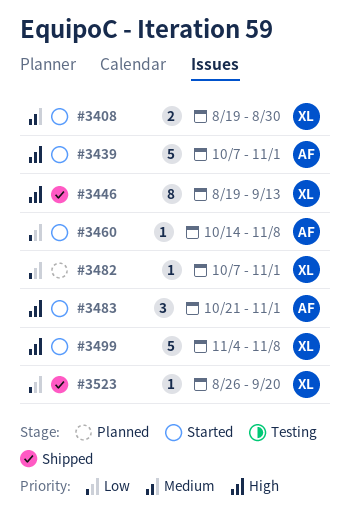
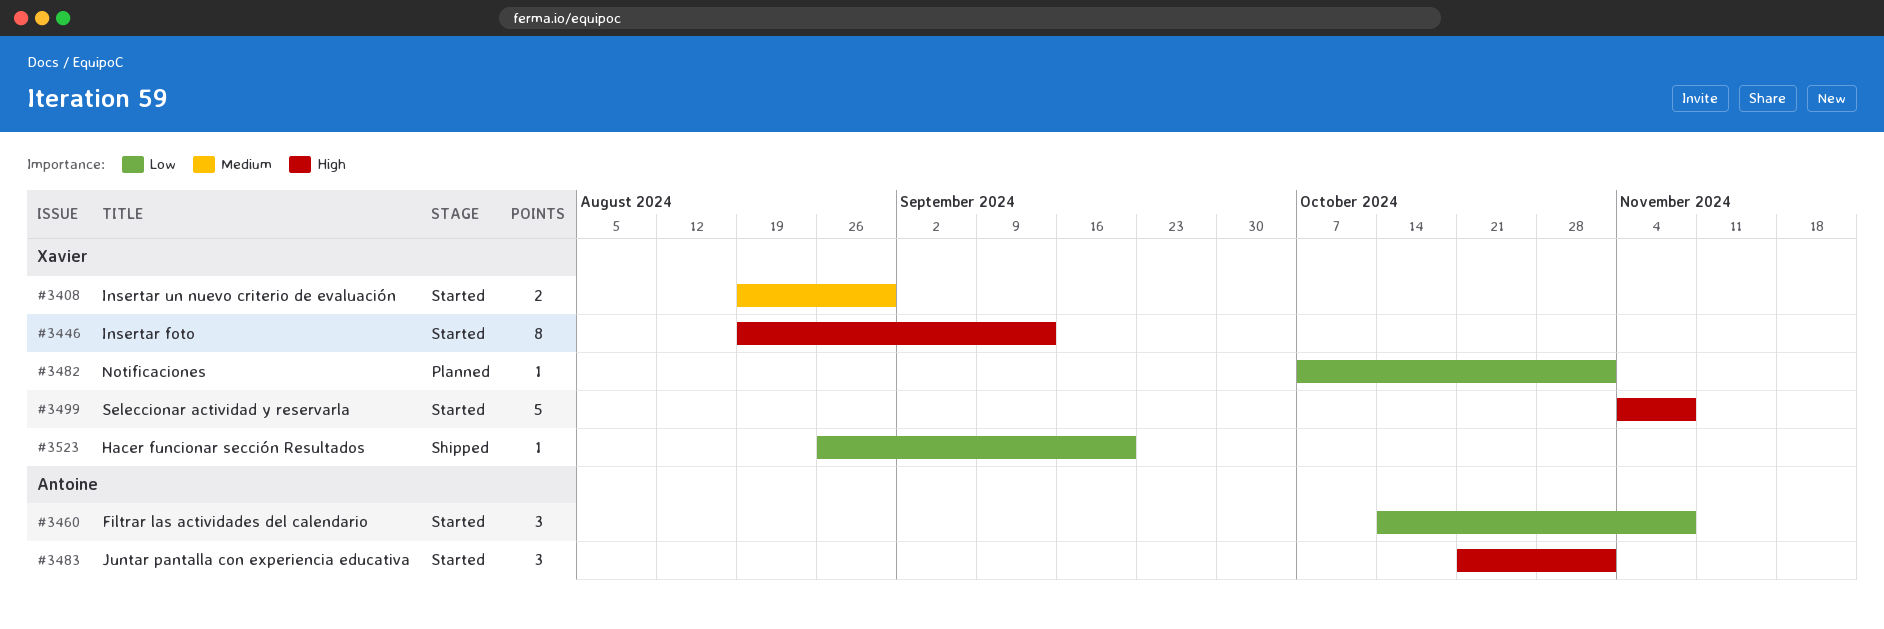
#3439: present -> none
#3446, status: Shipped -> Started
#3460, estimate: 1 -> 3

